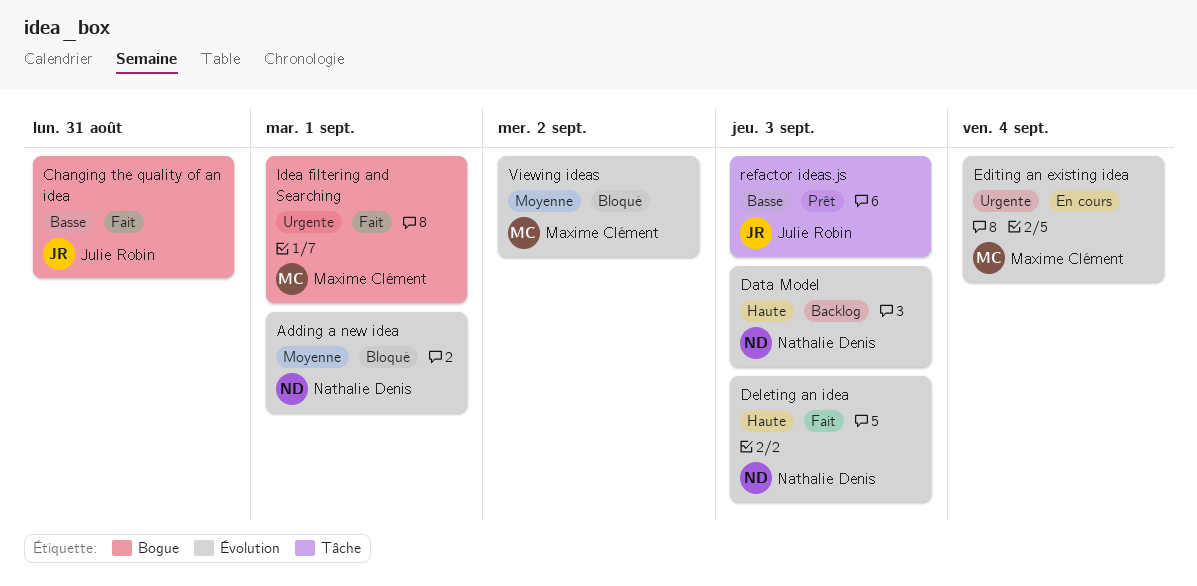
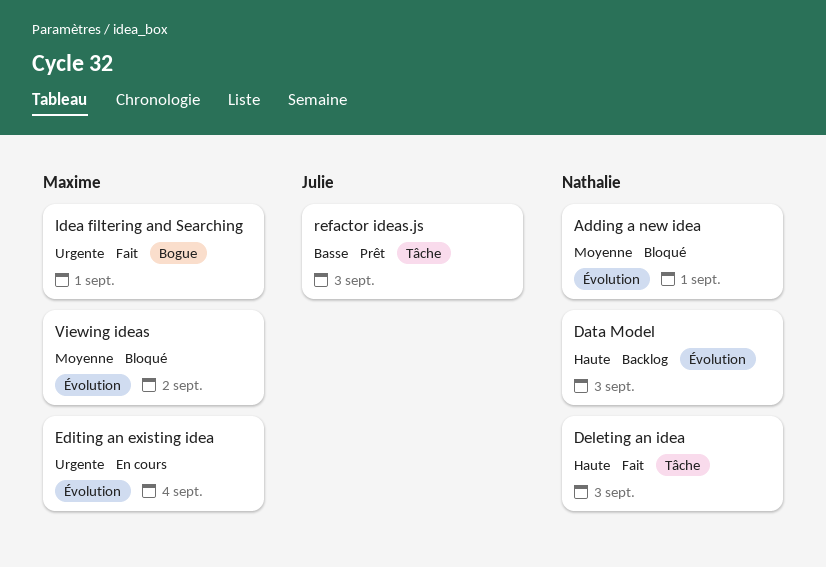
Changing the quality of an idea: present -> none
Deleting an idea, label: Évolution -> Tâche

